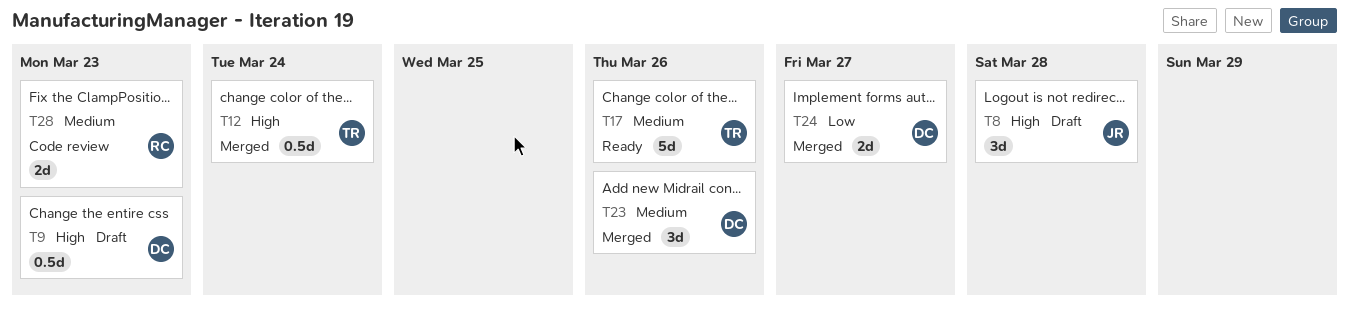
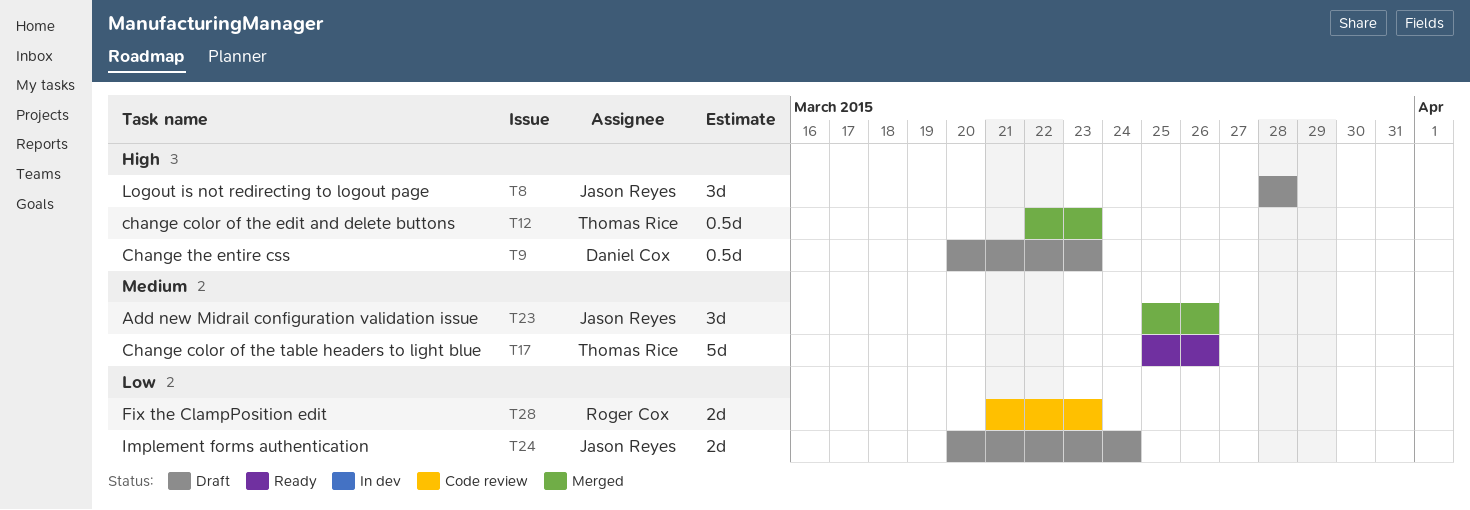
T12, due: Mar 24 -> Mar 23
T23, owner: Daniel Cox -> Jason Reyes
T24, status: Merged -> Draft
T24, owner: Daniel Cox -> Jason Reyes
T24, due: Mar 27 -> Mar 24
T28, priority: Medium -> Low

